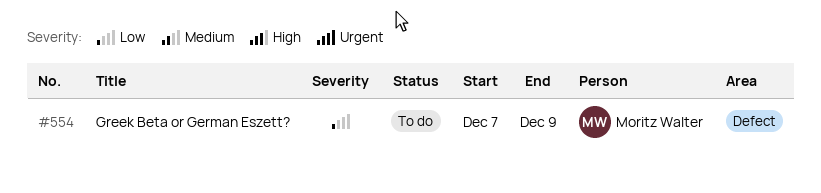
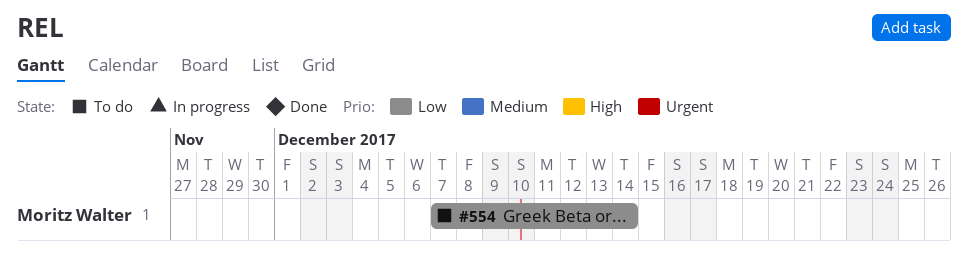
#554, due: Dec 9 -> Dec 14

